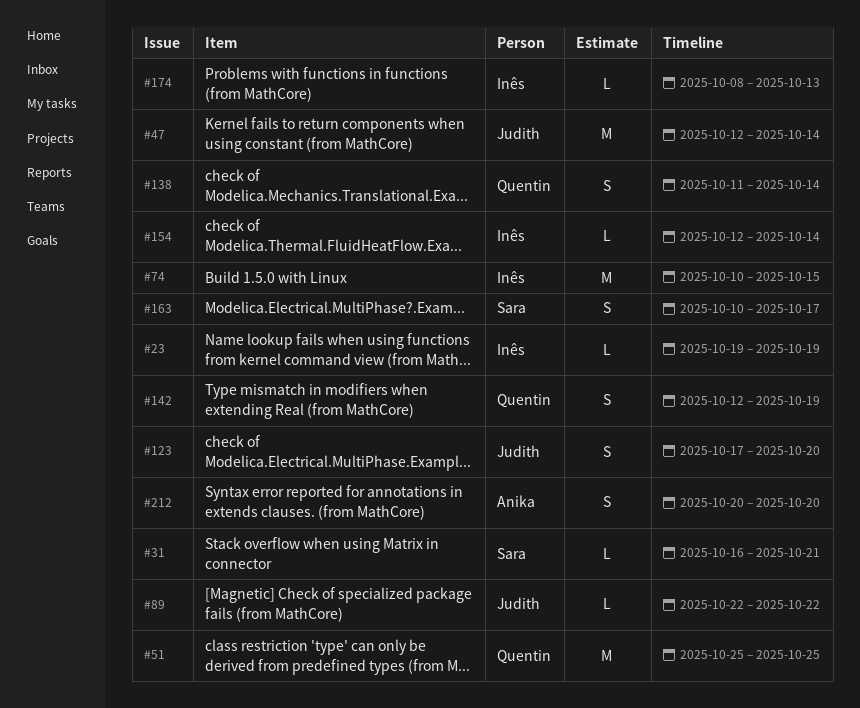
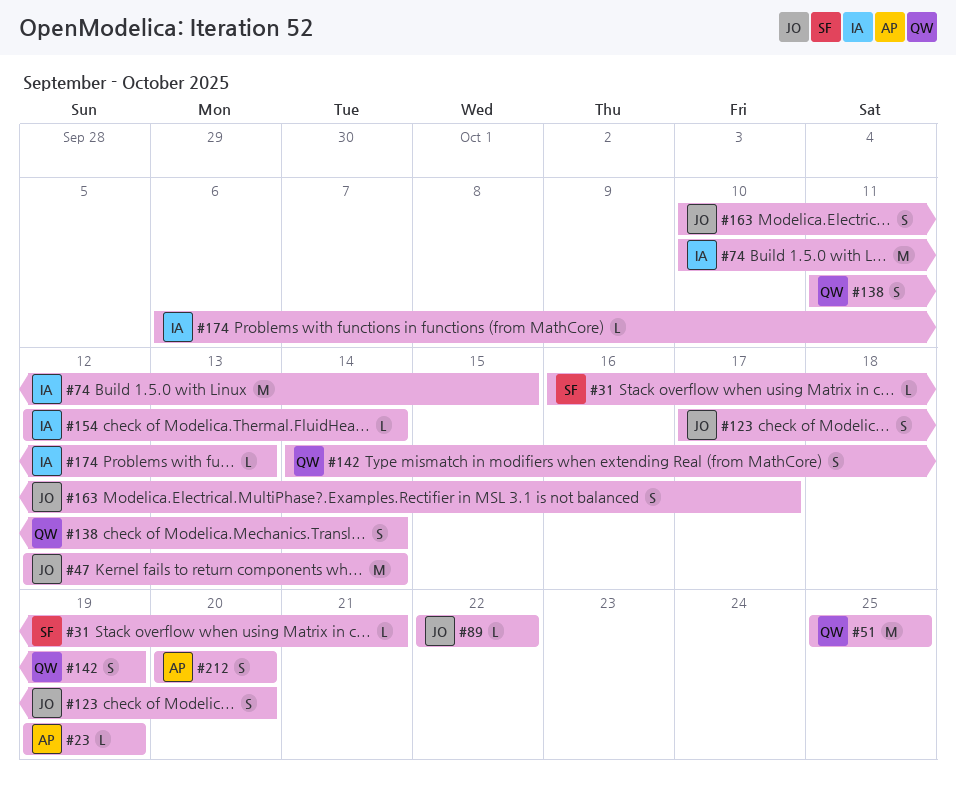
#23, owner: Inês -> Anika
#142, start: Oct 12 -> Oct 14
#163, owner: Sara -> Judith
#174, start: Oct 8 -> Oct 6

